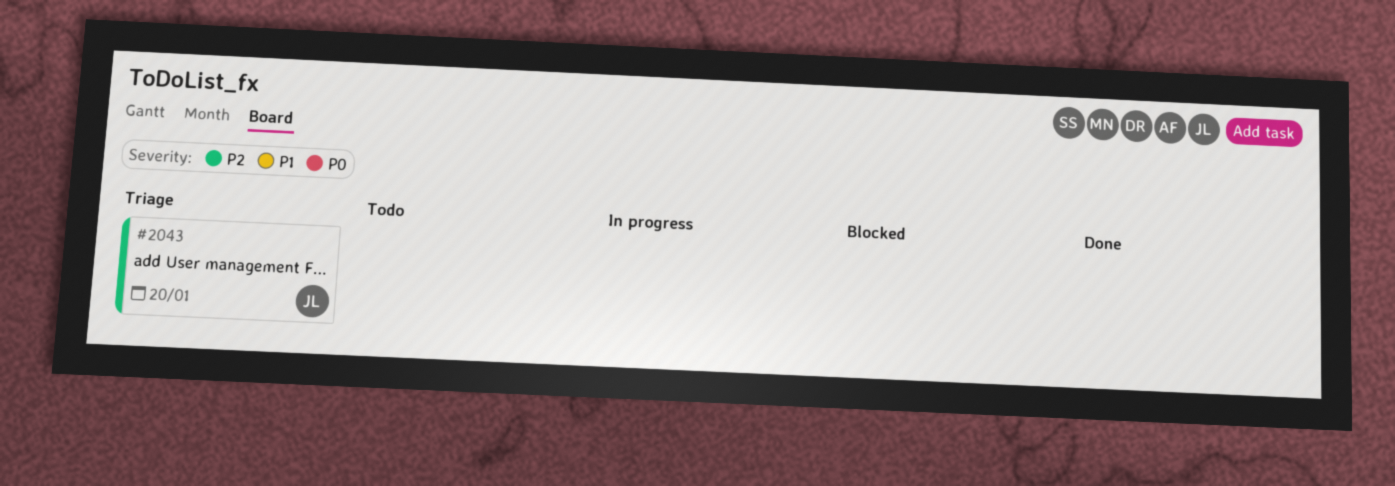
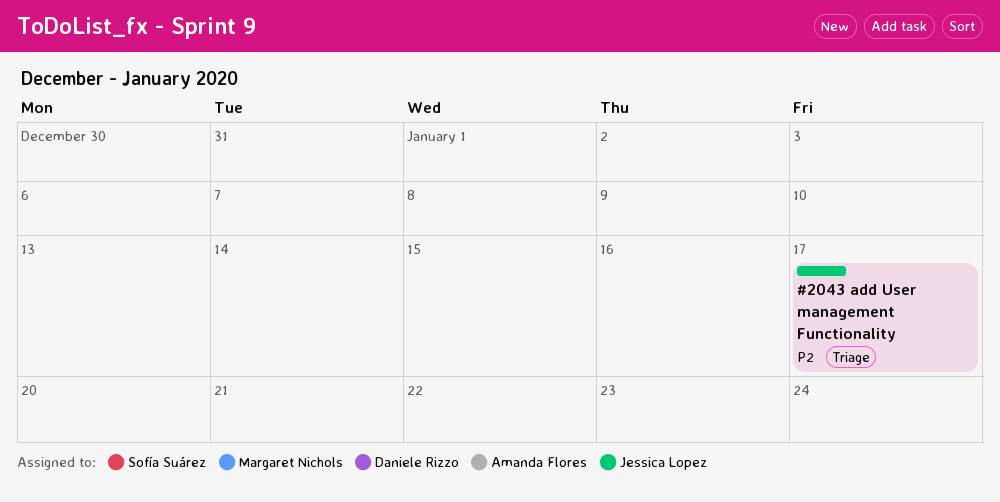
#2043, due: Jan 20 -> Jan 17

